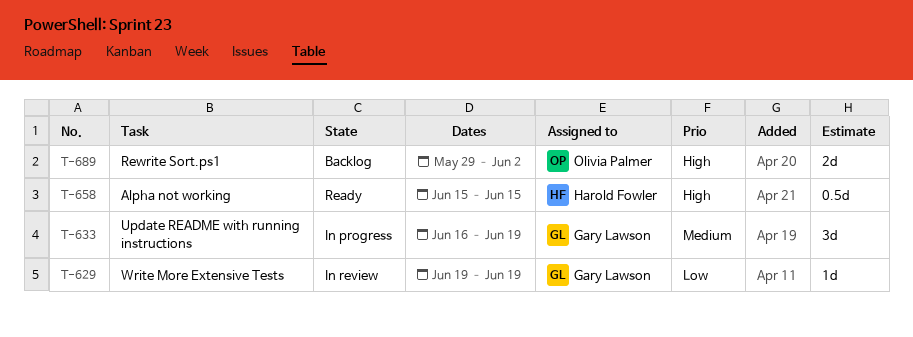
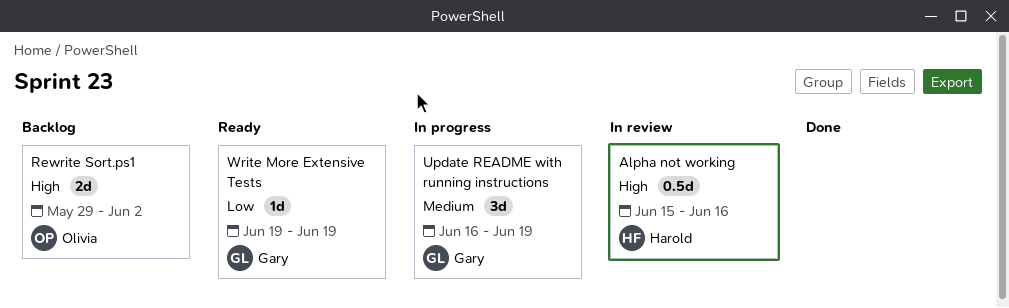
Alpha not working, status: Ready -> In review
Alpha not working, due: Jun 15 -> Jun 16
Write More Extensive Tests, status: In review -> Ready

